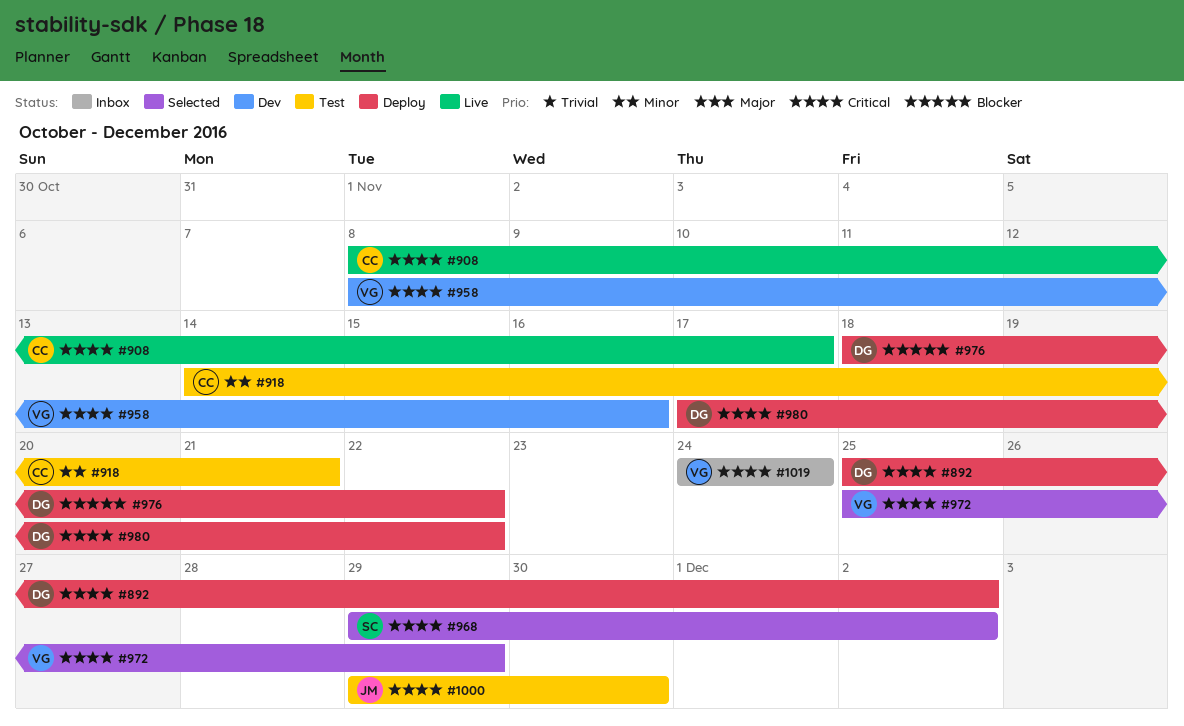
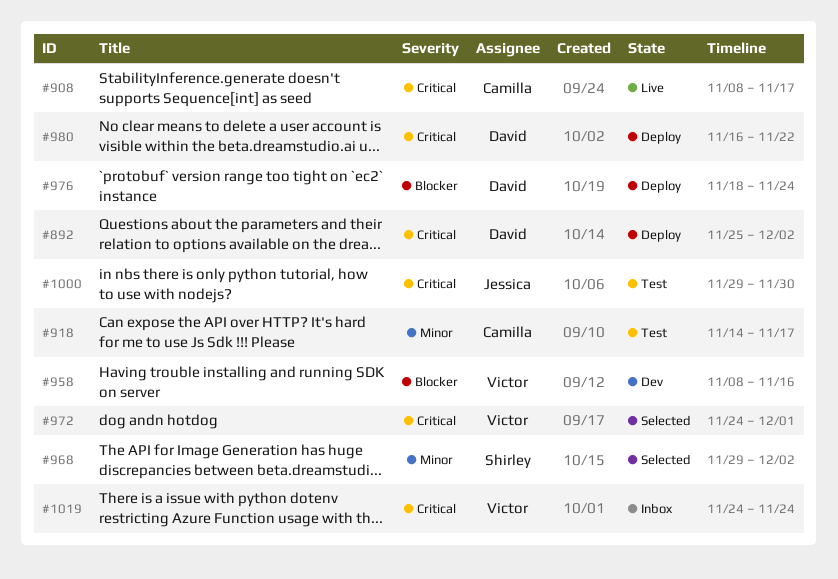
#918, due: Nov 21 -> Nov 17
#958, priority: Critical -> Blocker
#968, priority: Critical -> Minor
#972, start: Nov 25 -> Nov 24
#972, due: Nov 29 -> Dec 1
#976, due: Nov 22 -> Nov 24
#980, start: Nov 17 -> Nov 16

